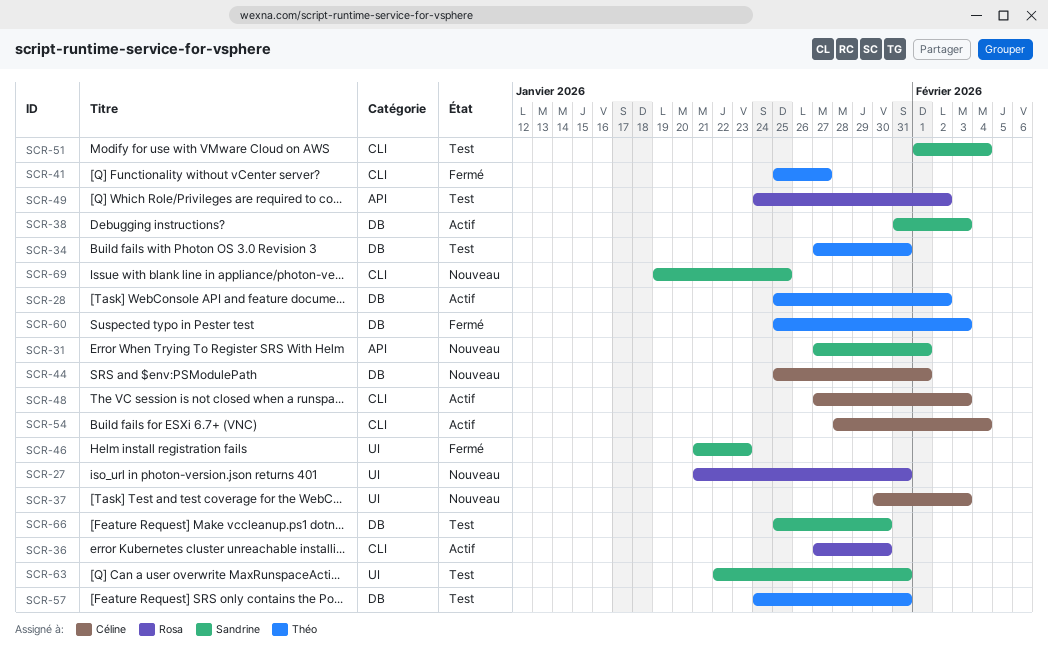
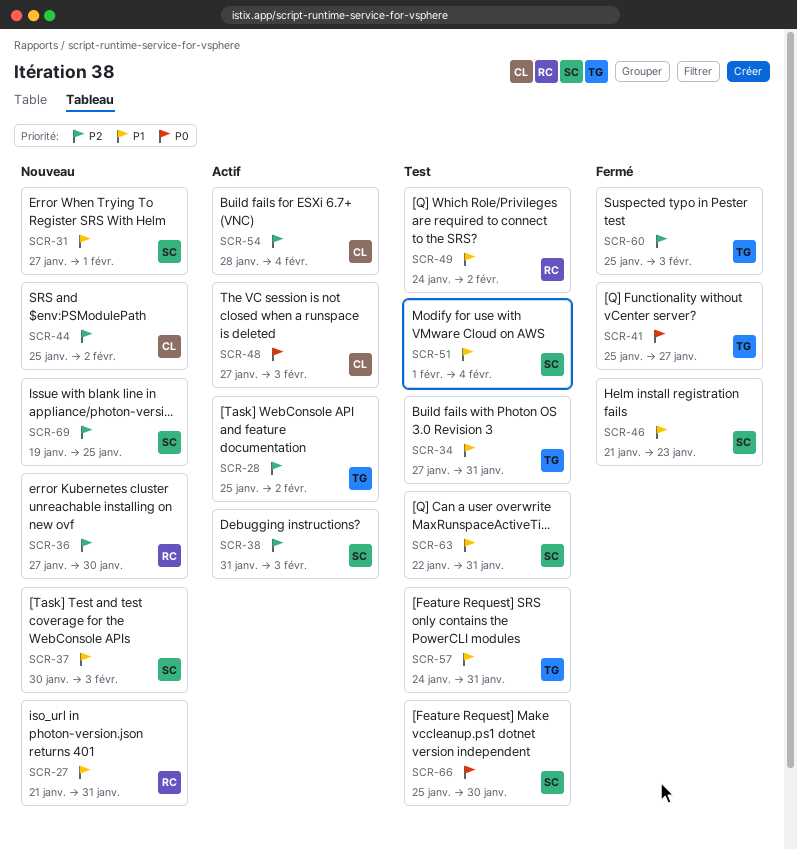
SCR-36, status: Actif -> Nouveau
SCR-37, owner: Céline -> Sandrine
SCR-44, due: Feb 1 -> Feb 2

